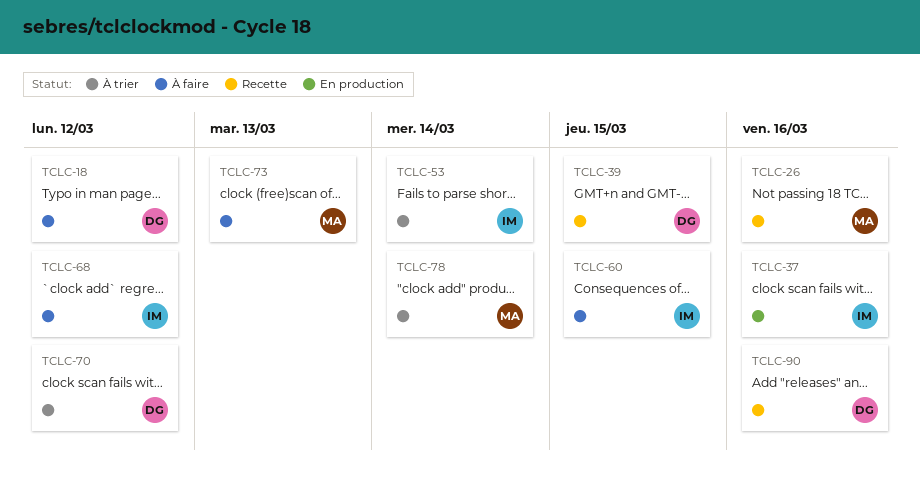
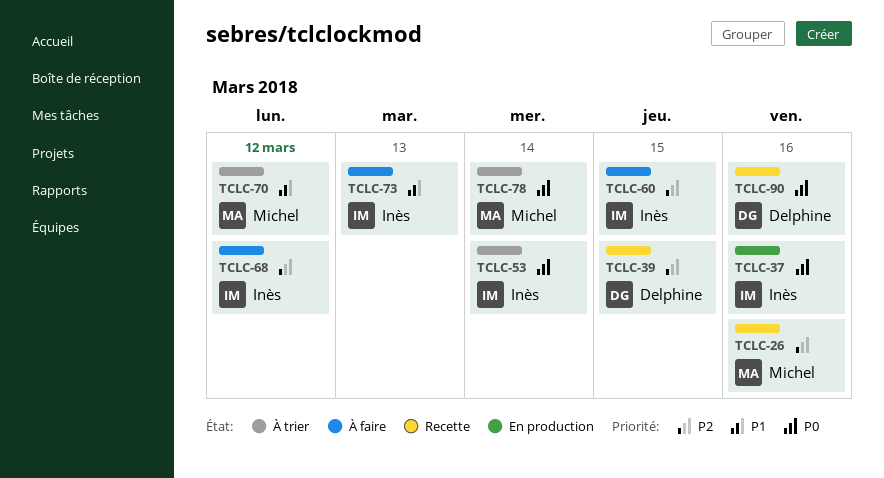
TCLC-18: present -> none
TCLC-70, owner: Delphine -> Michel
TCLC-73, owner: Michel -> Inès

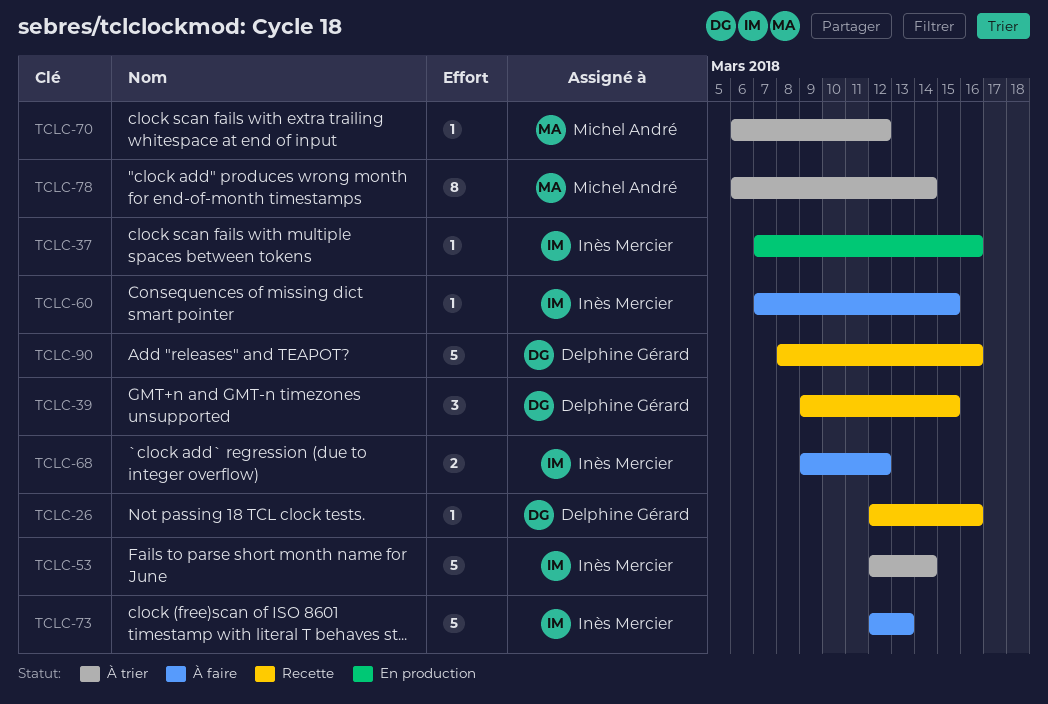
TCLC-26, owner: Michel André -> Delphine Gérard

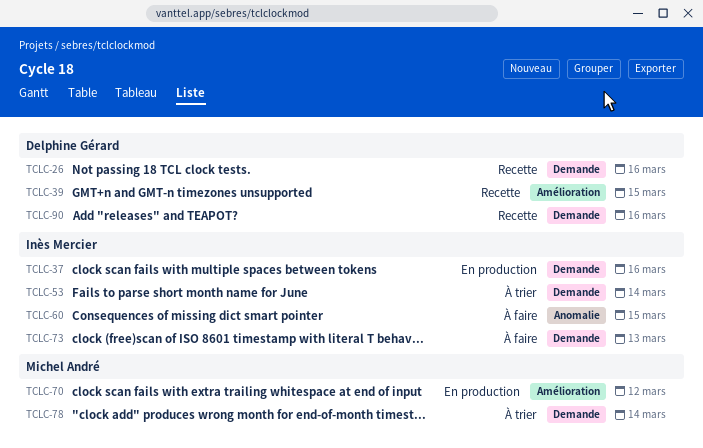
TCLC-68: present -> none
TCLC-70, status: À trier -> En production

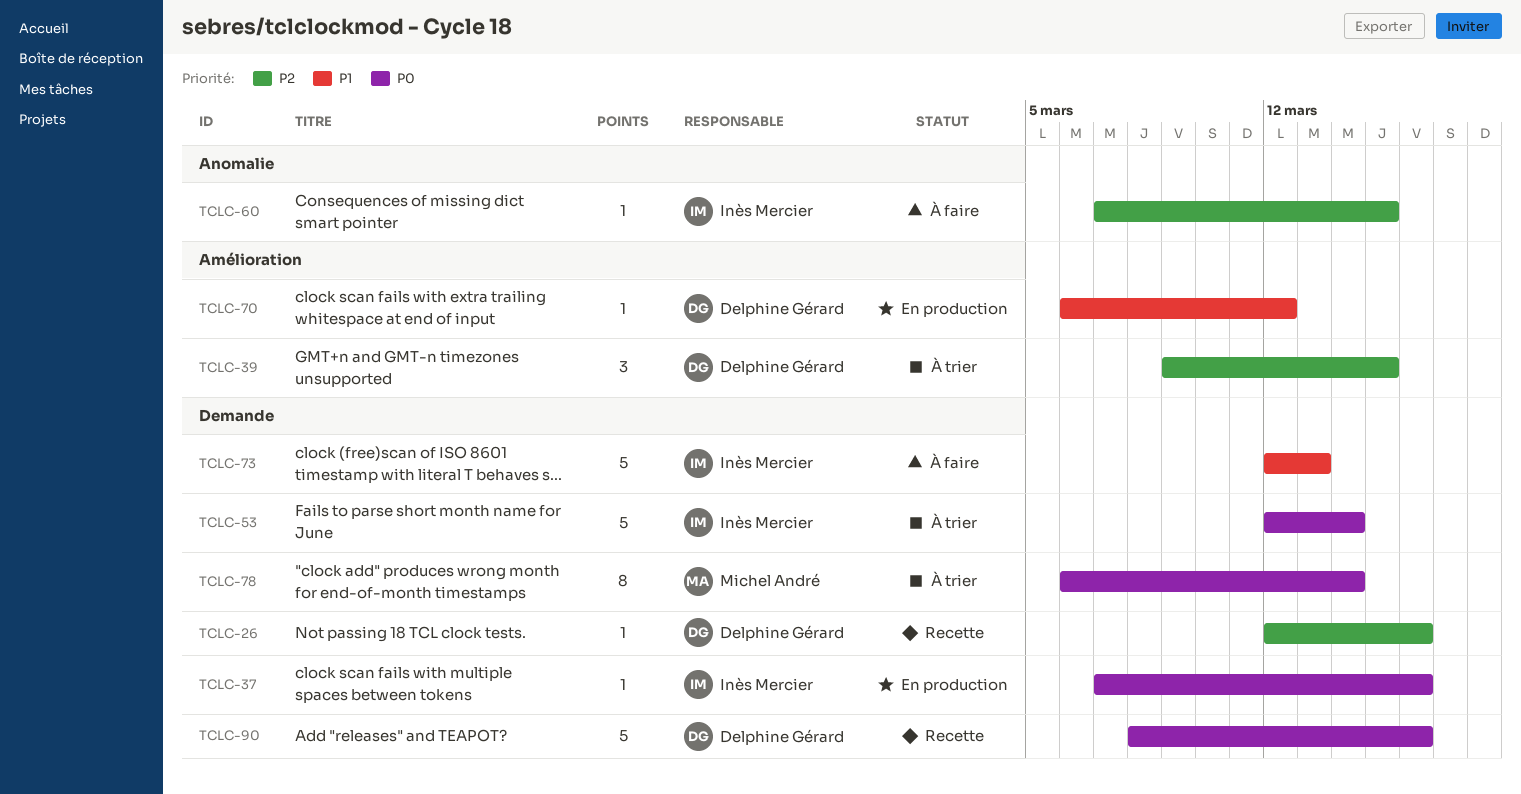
TCLC-39, status: Recette -> À trier
TCLC-70, owner: Michel André -> Delphine Gérard

